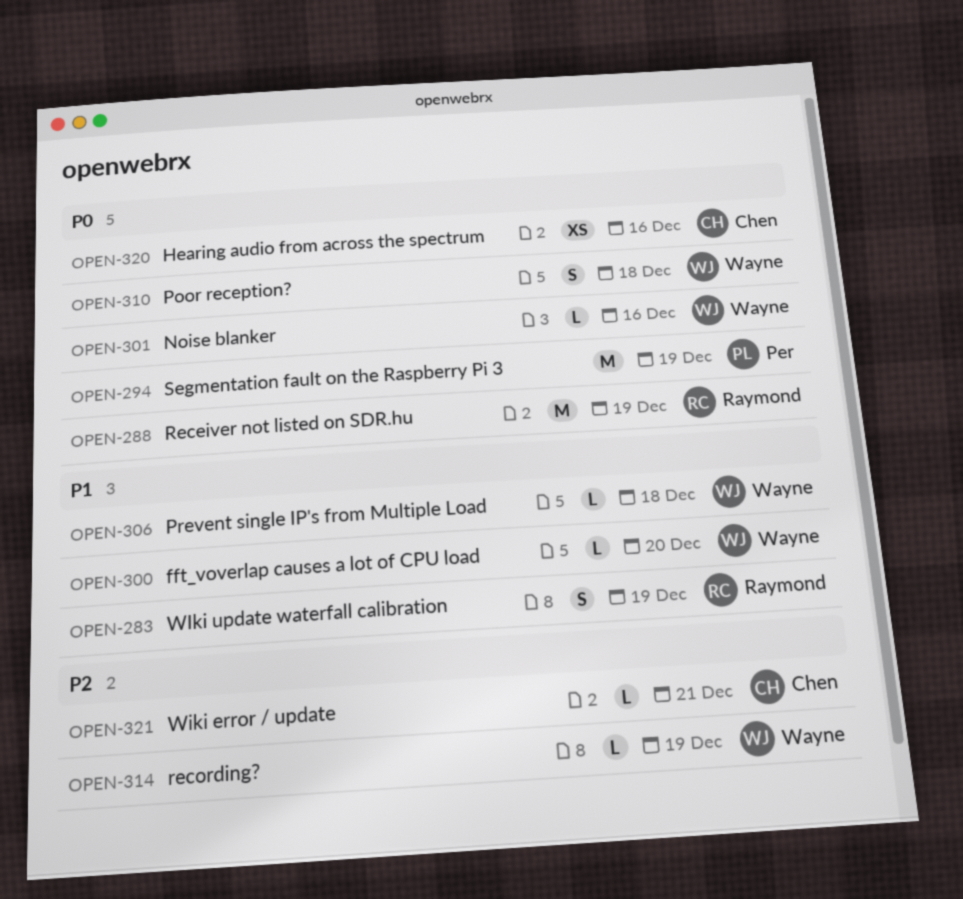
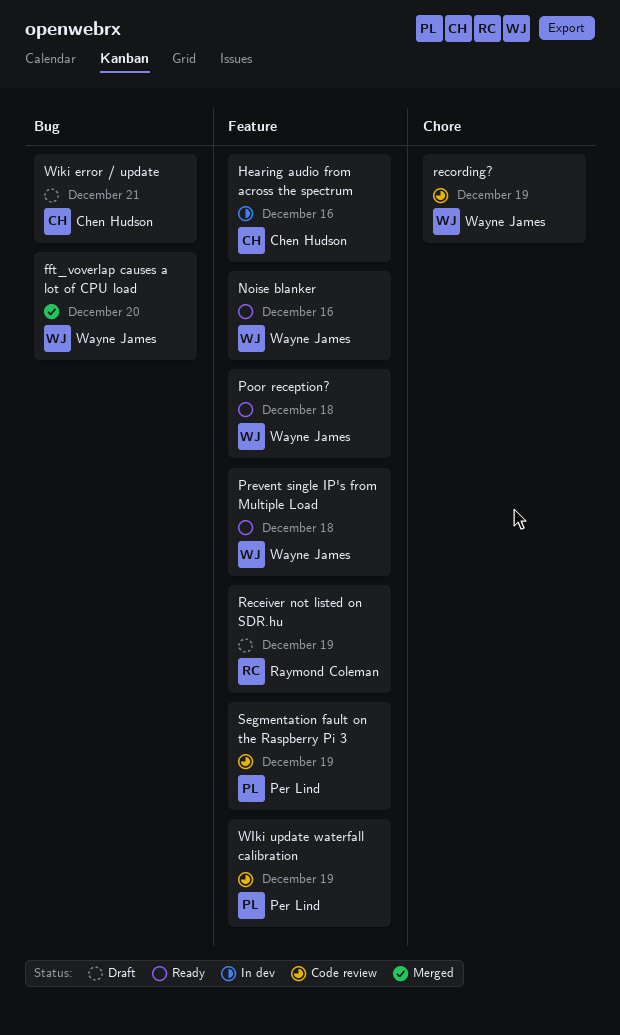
WIki update waterfall calibration, owner: Raymond Coleman -> Per Lind

